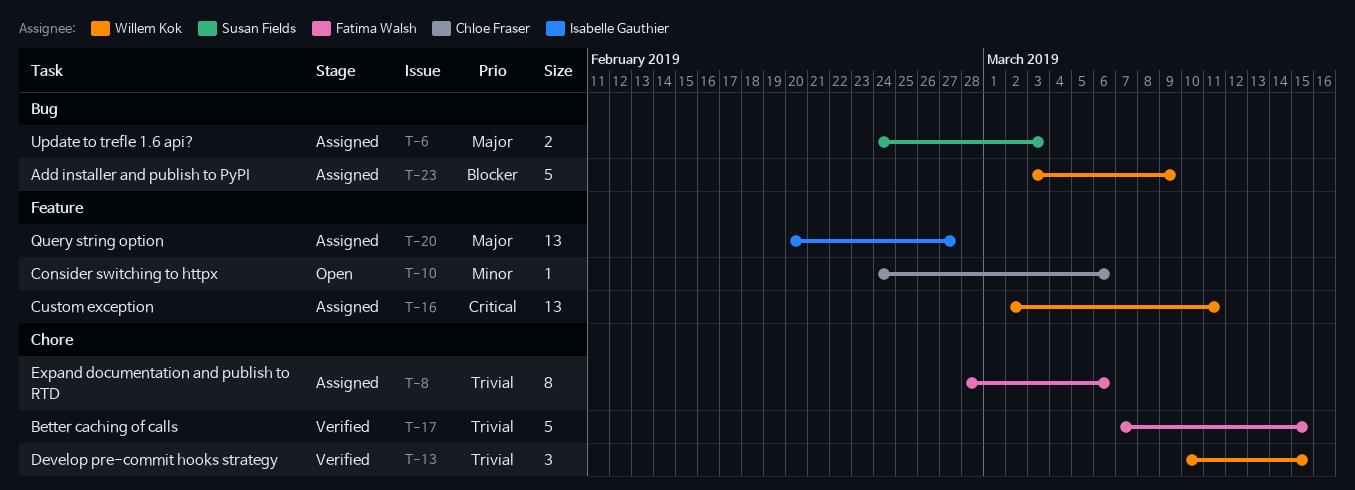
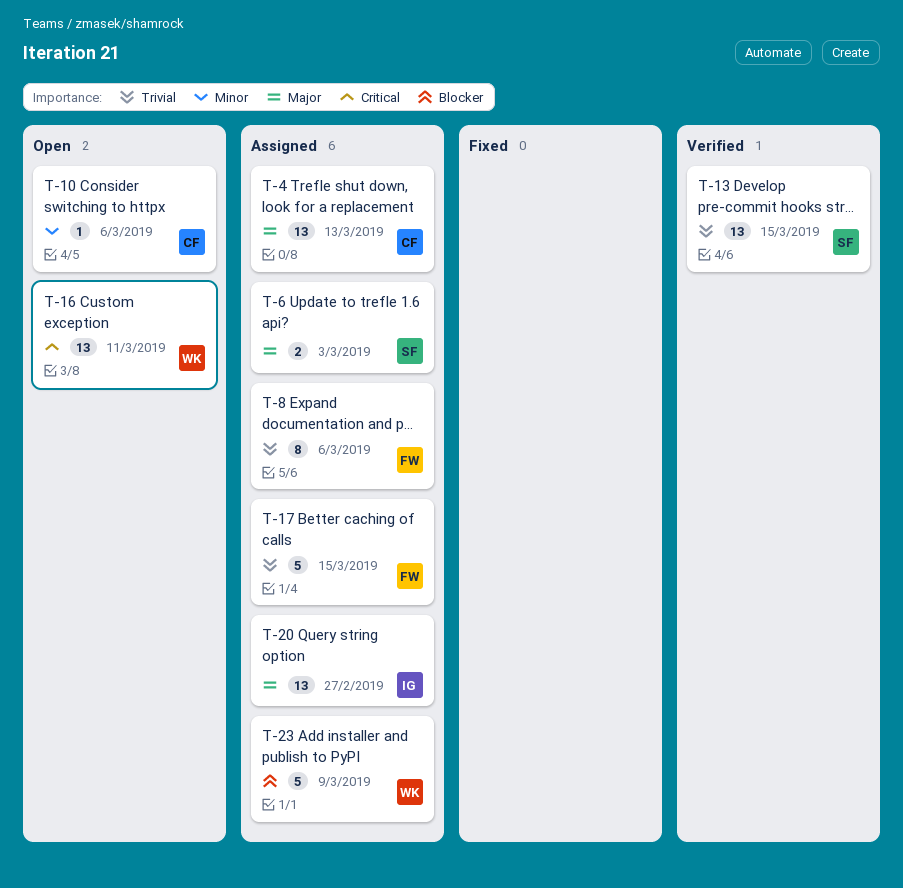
T-4: none -> present
T-13, owner: Willem Kok -> Susan Fields
T-13, estimate: 3 -> 13
T-16, status: Assigned -> Open
T-17, status: Verified -> Assigned

